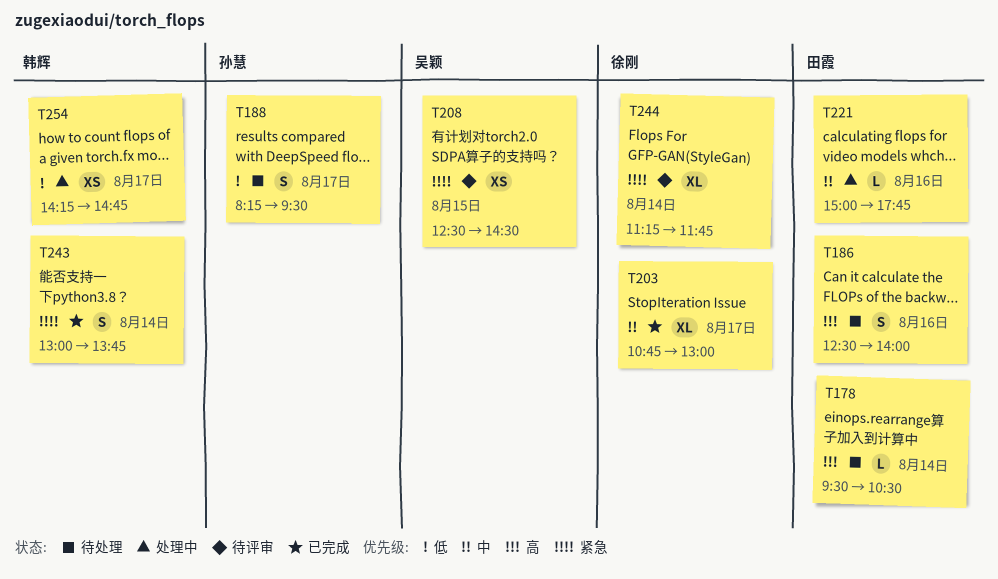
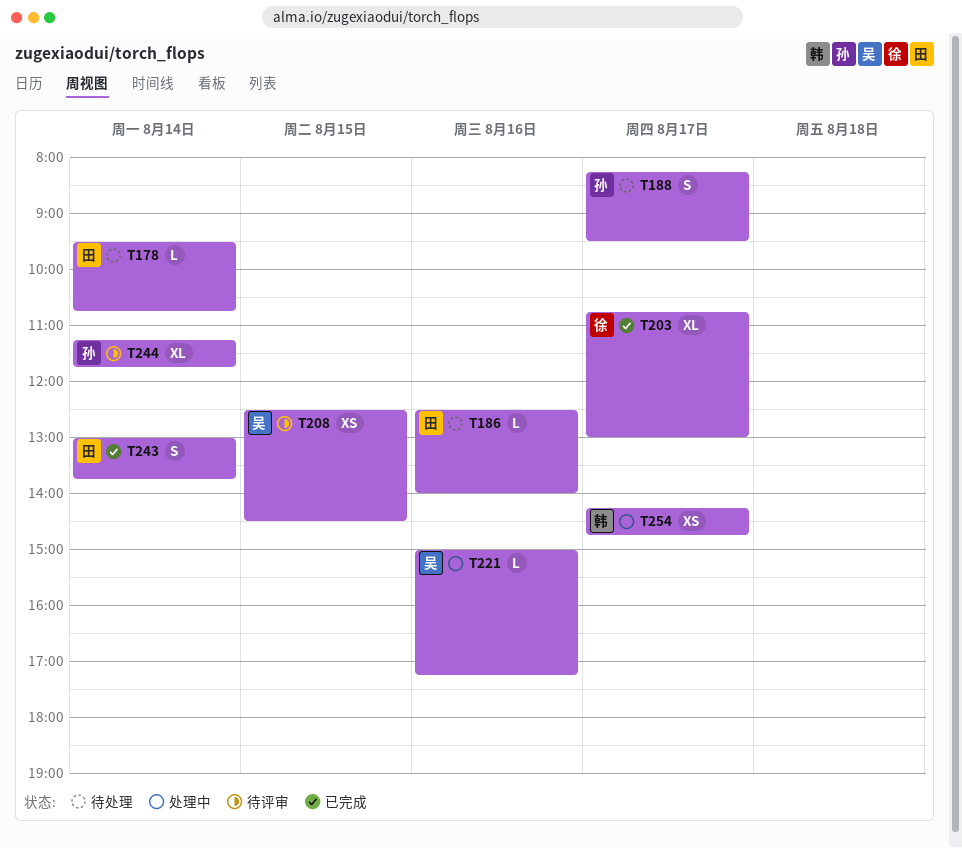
T178, ends: 10:30 -> 10:45
T186, estimate: S -> L
T221, owner: 田霞 -> 吴颖
T221, ends: 17:45 -> 17:15
T243, owner: 韩辉 -> 田霞
T244, owner: 徐刚 -> 孙慧

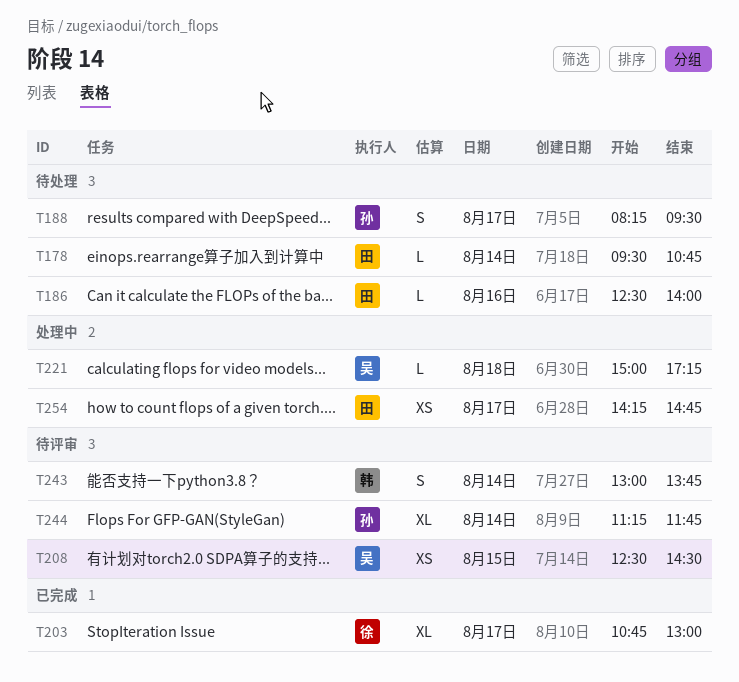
T221, day: Aug 16 -> Aug 18
T243, status: 已完成 -> 待评审
T243, owner: 田 -> 韩
T254, owner: 韩 -> 田

